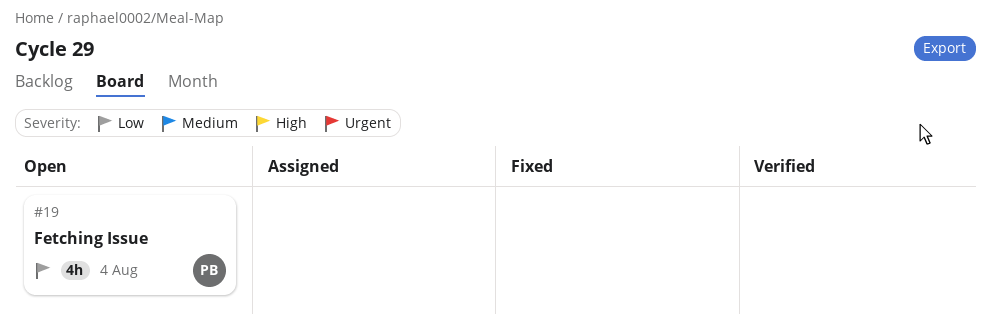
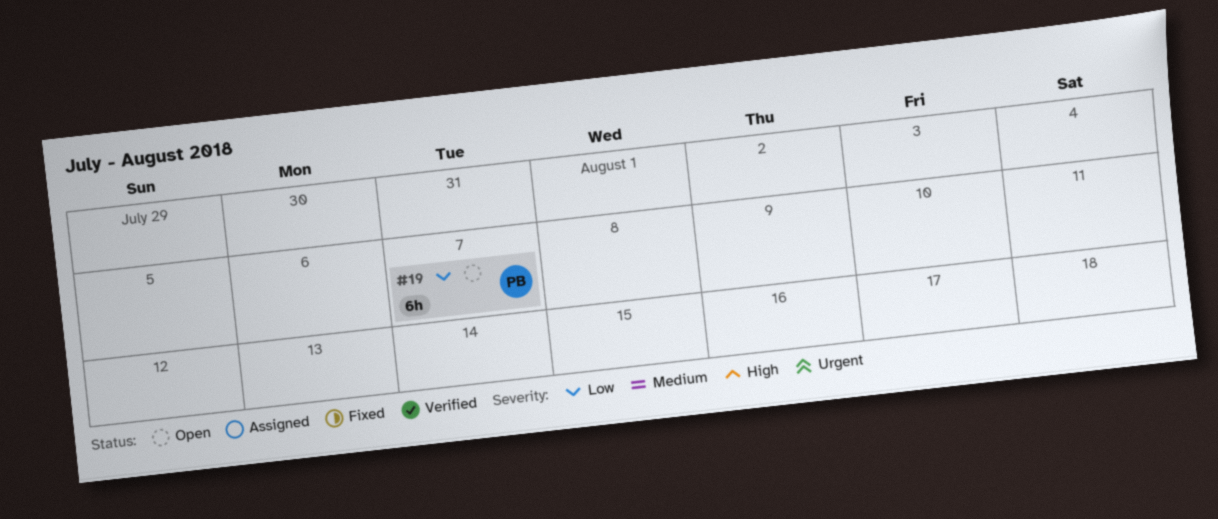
#19, estimate: 4h -> 6h
#19, due: Aug 4 -> Aug 7

